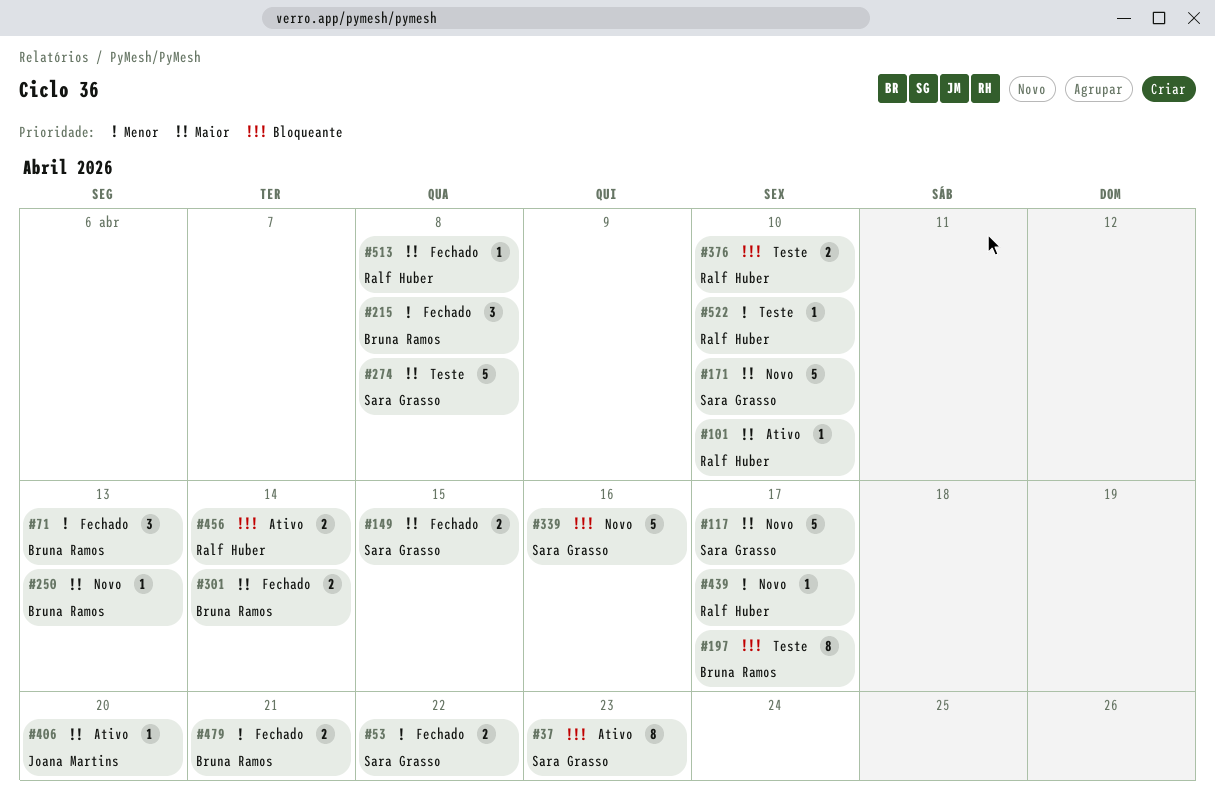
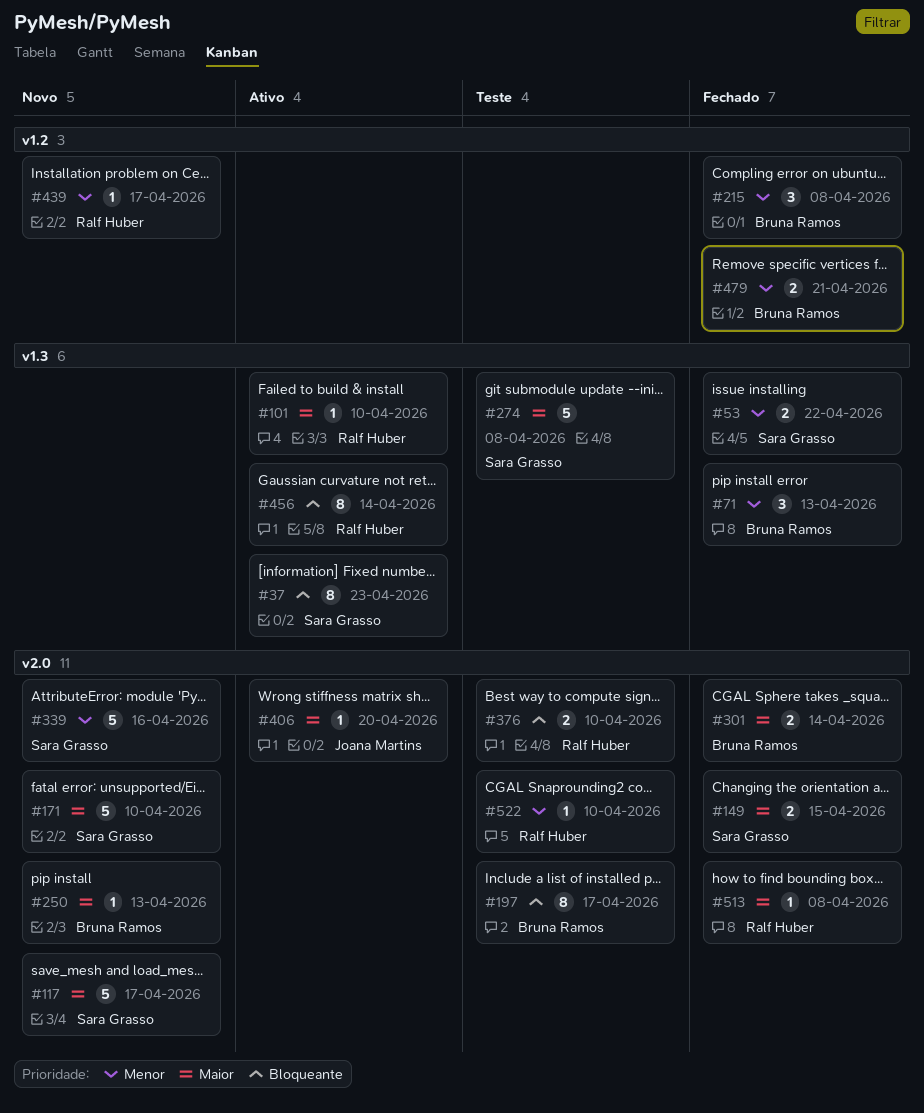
#339, priority: Bloqueante -> Menor
#456, estimate: 2 -> 8

